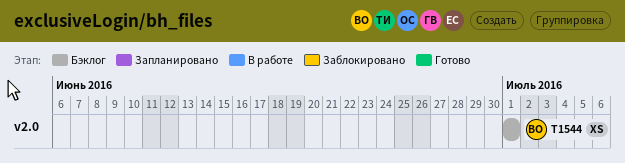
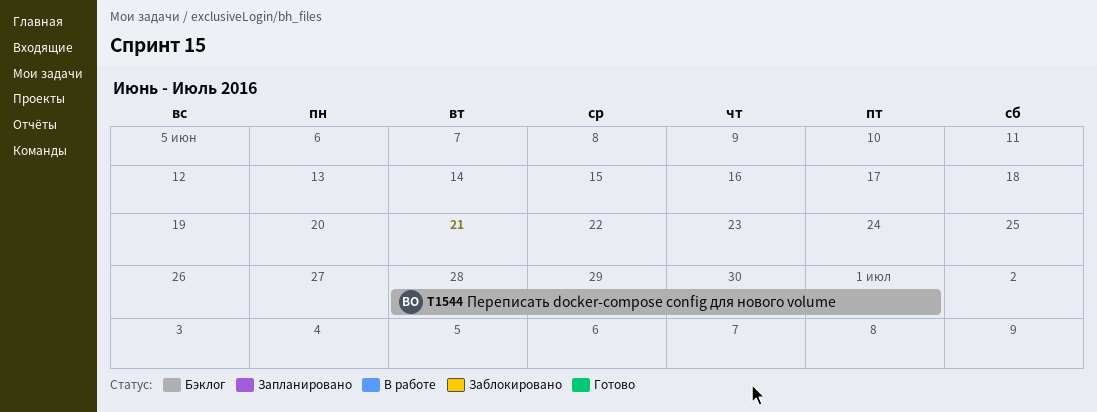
T1544, start: Jul 1 -> Jun 28

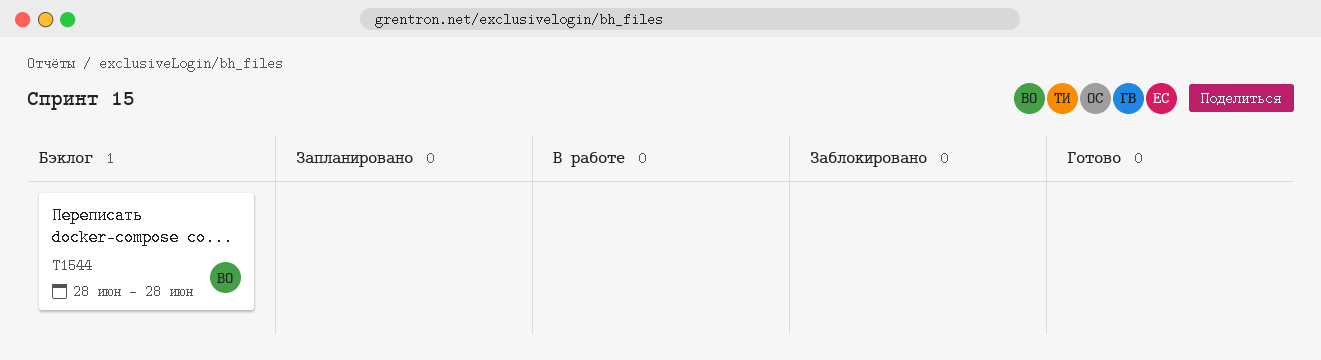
T1544, due: Jul 1 -> Jun 28

